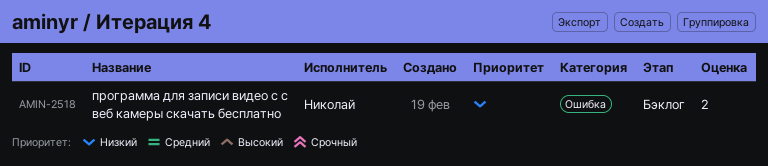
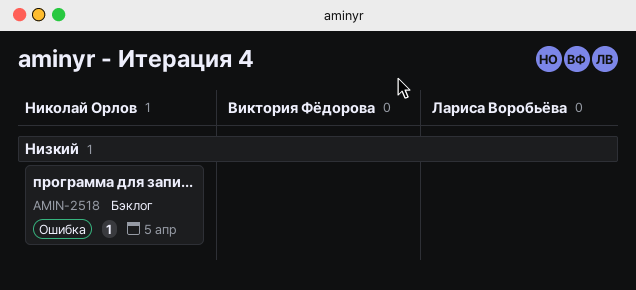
AMIN-2518, estimate: 2 -> 1

